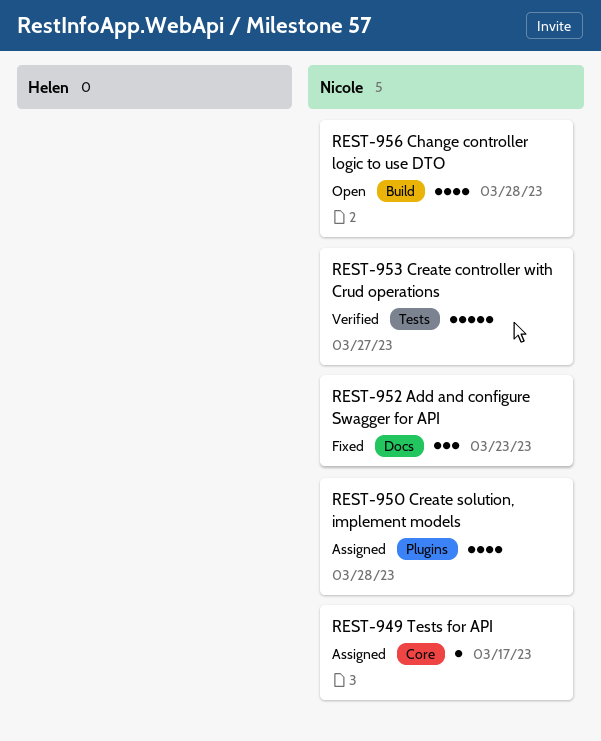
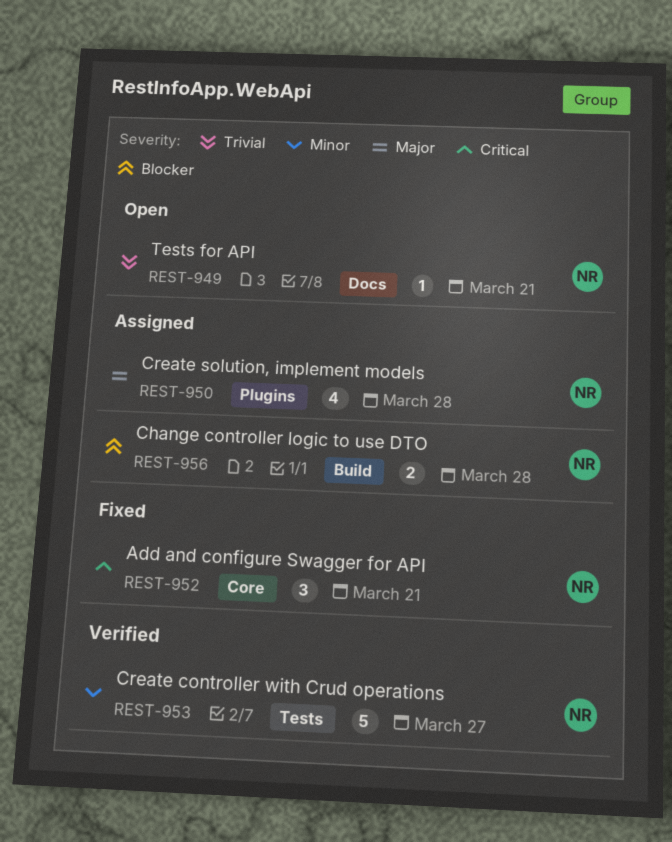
REST-949, status: Assigned -> Open
REST-949, label: Core -> Docs
REST-949, due: Mar 17 -> Mar 21
REST-952, label: Docs -> Core
REST-952, due: Mar 23 -> Mar 21
REST-956, status: Open -> Assigned
REST-956, estimate: 4 -> 2

